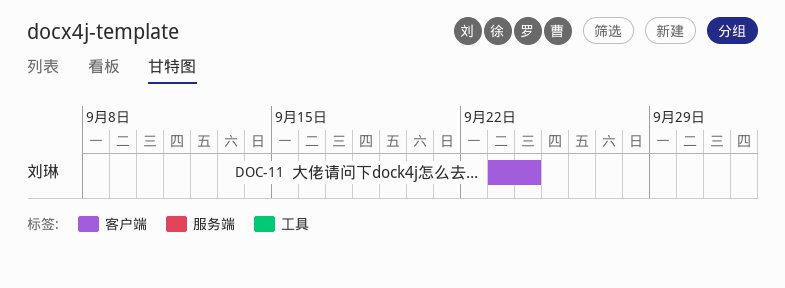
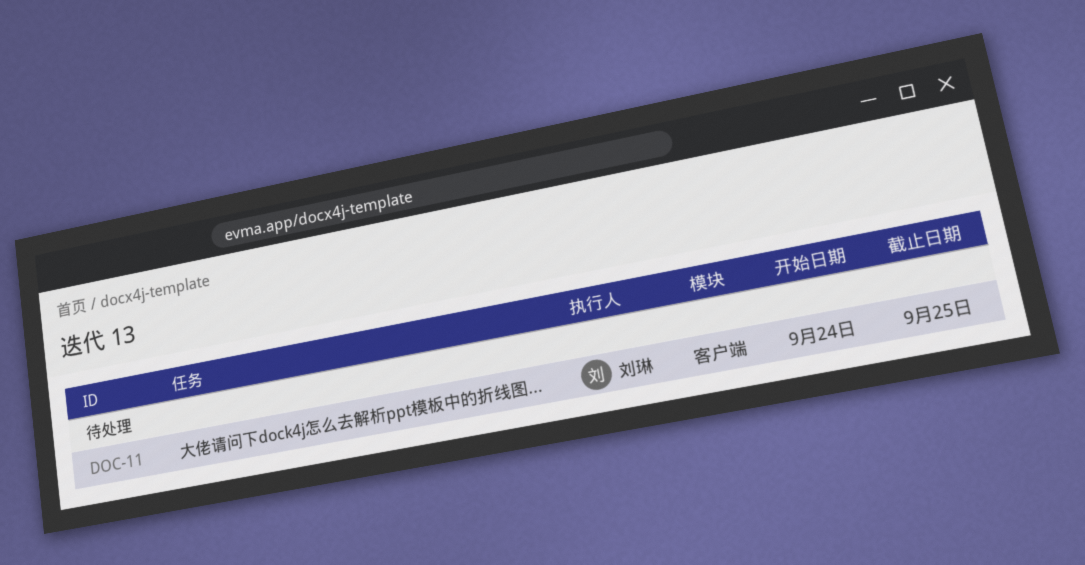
DOC-11, start: Sep 23 -> Sep 24
DOC-11, due: Sep 24 -> Sep 25

